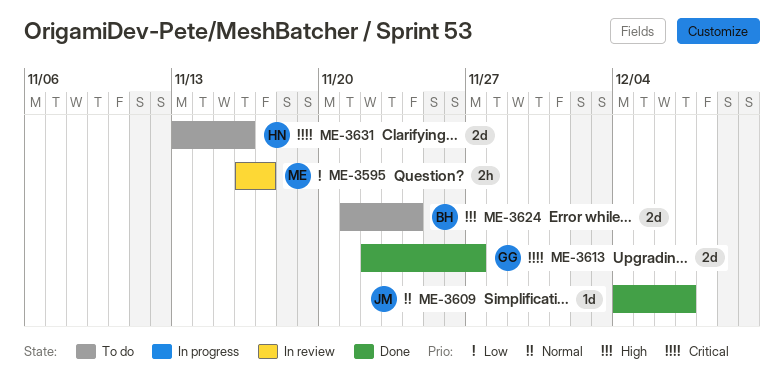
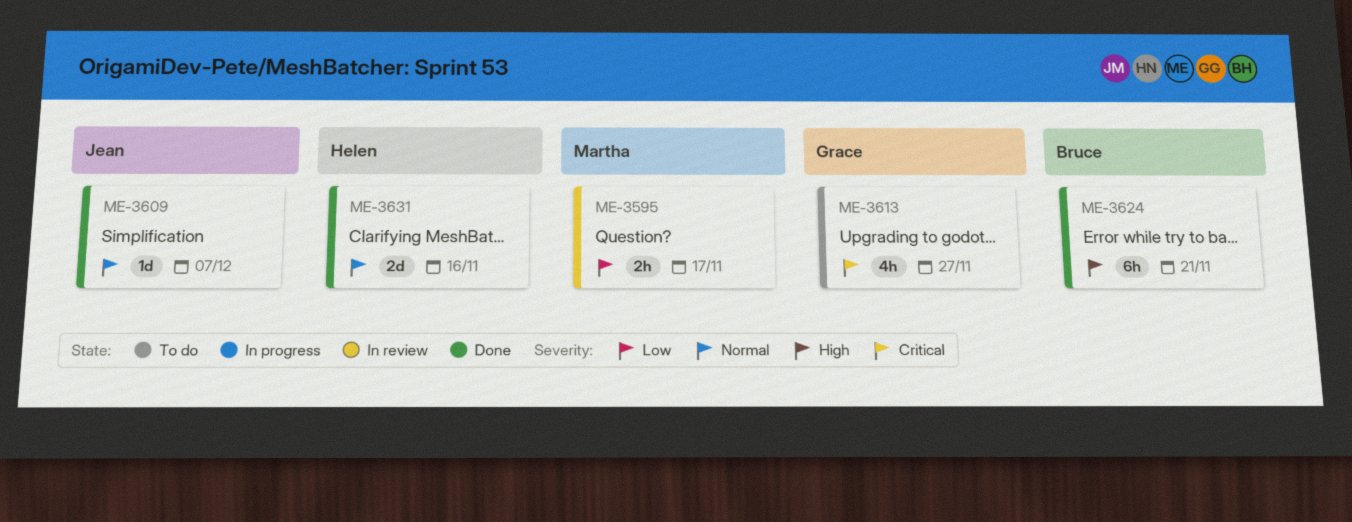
ME-3613, status: Done -> To do
ME-3613, estimate: 2d -> 4h
ME-3624, status: To do -> Done
ME-3624, estimate: 2d -> 6h
ME-3624, due: Nov 24 -> Nov 21
ME-3631, status: To do -> Done
ME-3631, priority: Critical -> Normal

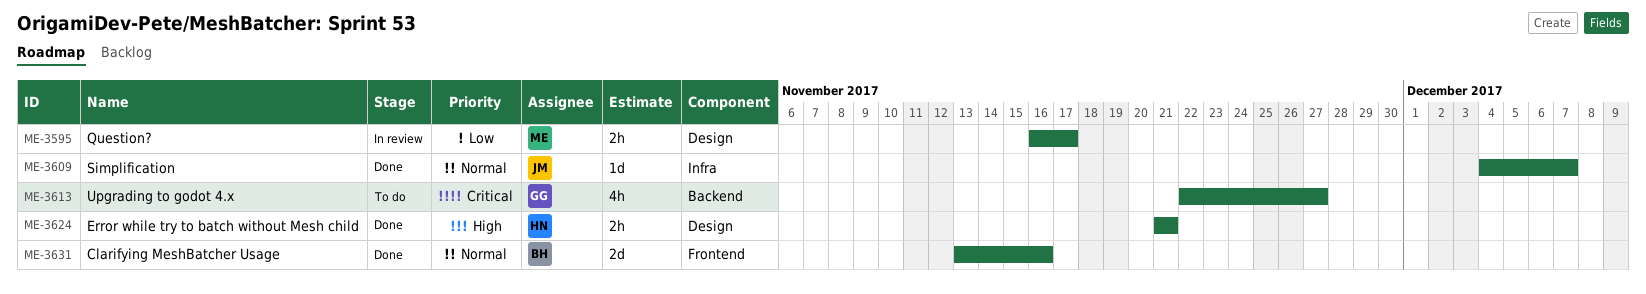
ME-3624, owner: Bruce -> Helen
ME-3624, estimate: 6h -> 2h
ME-3631, owner: Helen -> Bruce

